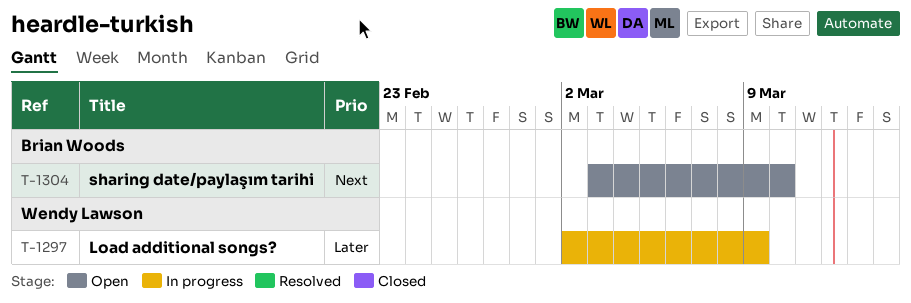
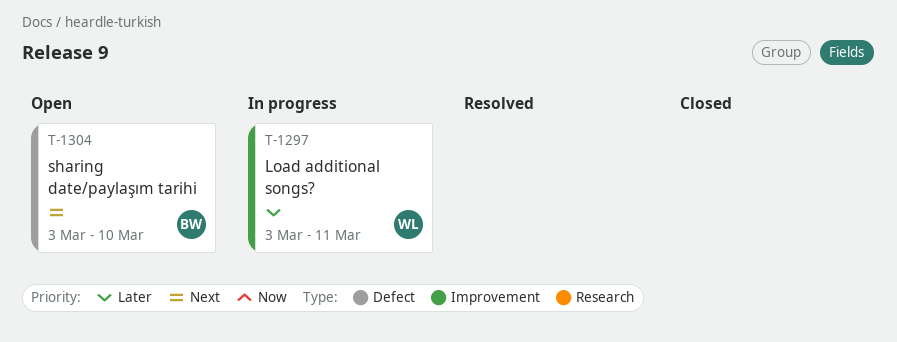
T-1297, start: Mar 2 -> Mar 3
T-1297, due: Mar 9 -> Mar 11

